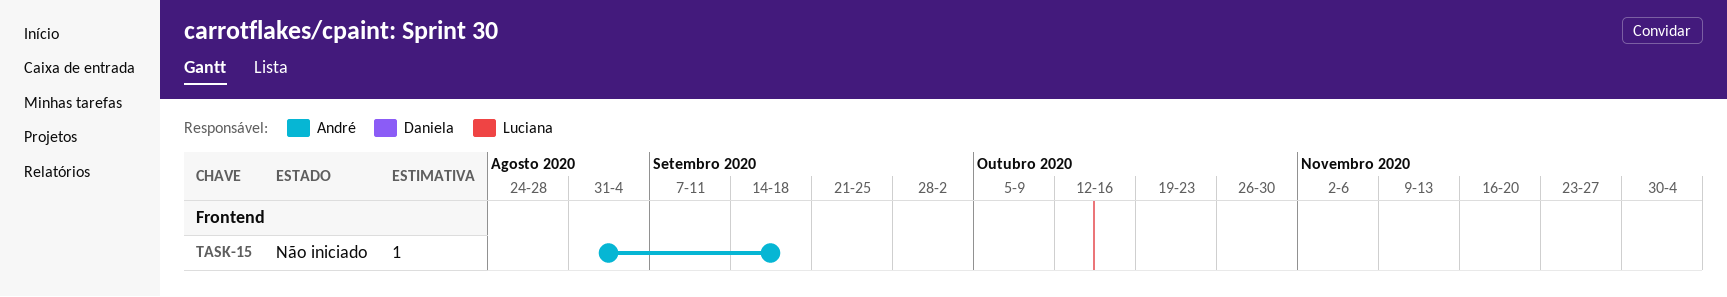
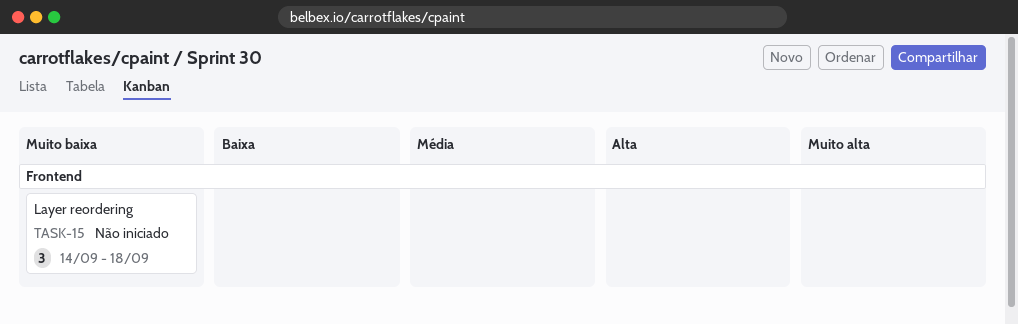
TASK-15, estimate: 1 -> 3
TASK-15, start: Aug 31 -> Sep 14

